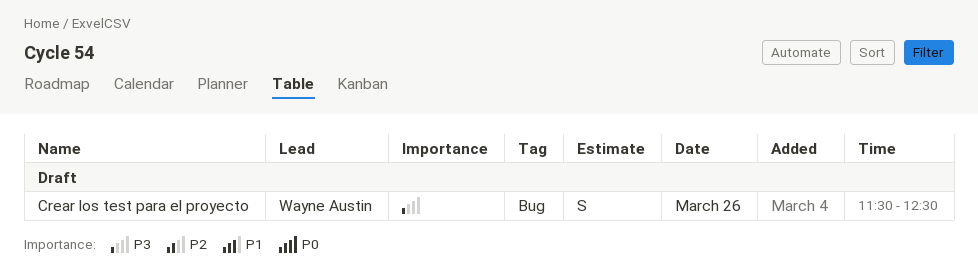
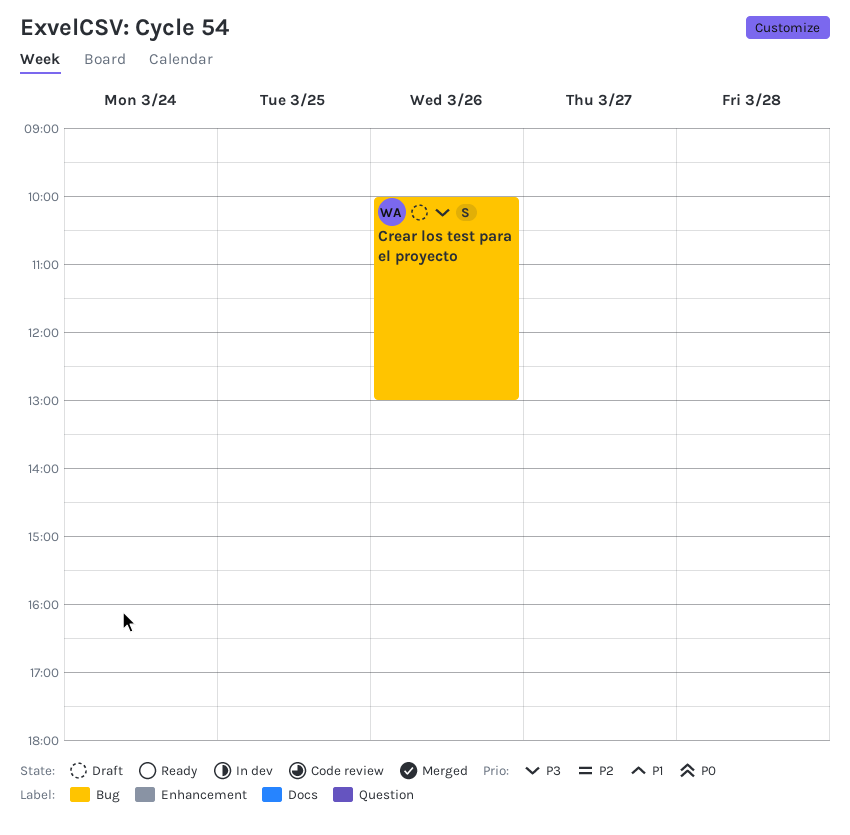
Crear los test para el proyecto, begins: 11:30 -> 10:00
Crear los test para el proyecto, ends: 12:30 -> 13:00

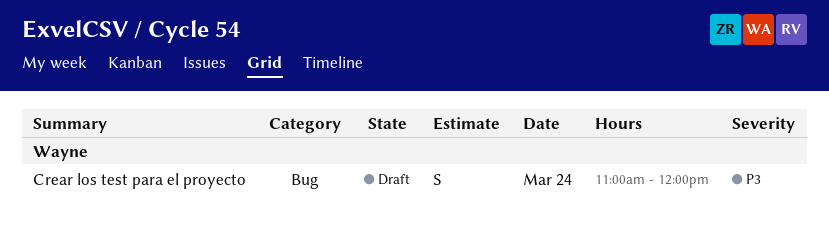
Crear los test para el proyecto, day: Mar 26 -> Mar 24
Crear los test para el proyecto, begins: 10:00 -> 11:00
Crear los test para el proyecto, ends: 13:00 -> 12:00

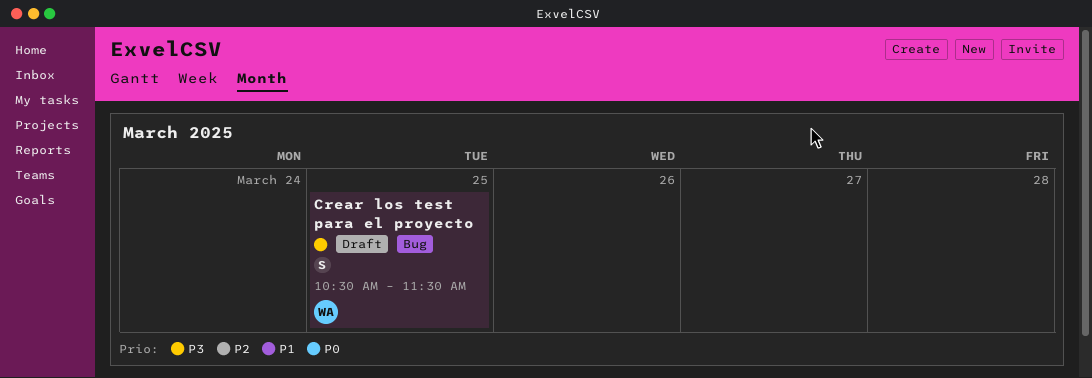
Crear los test para el proyecto, day: Mar 24 -> Mar 25
Crear los test para el proyecto, begins: 11:00 -> 10:30
Crear los test para el proyecto, ends: 12:00 -> 11:30

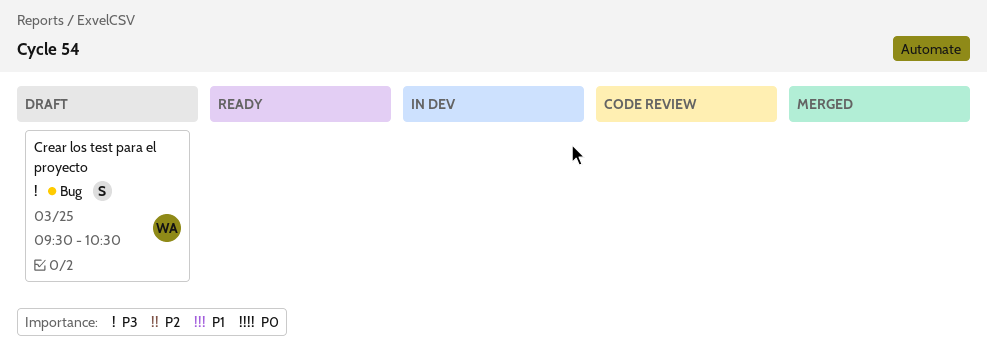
Crear los test para el proyecto, begins: 10:30 -> 09:30
Crear los test para el proyecto, ends: 11:30 -> 10:30

